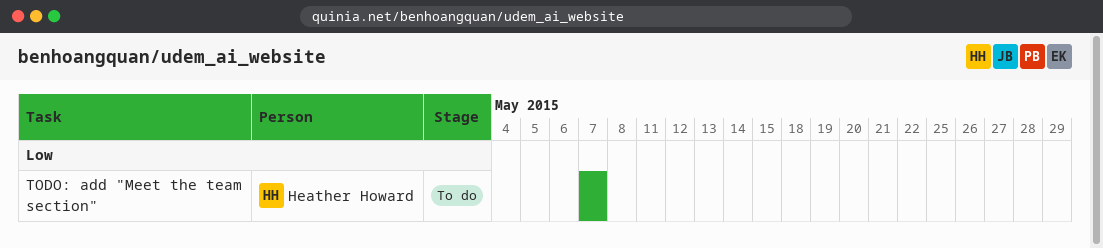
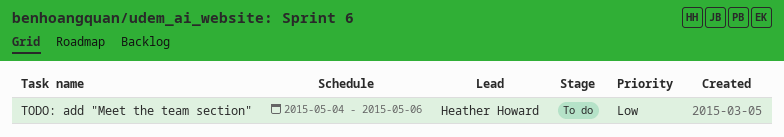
TODO: add "Meet the team section", start: May 7 -> May 4
TODO: add "Meet the team section", due: May 7 -> May 6

